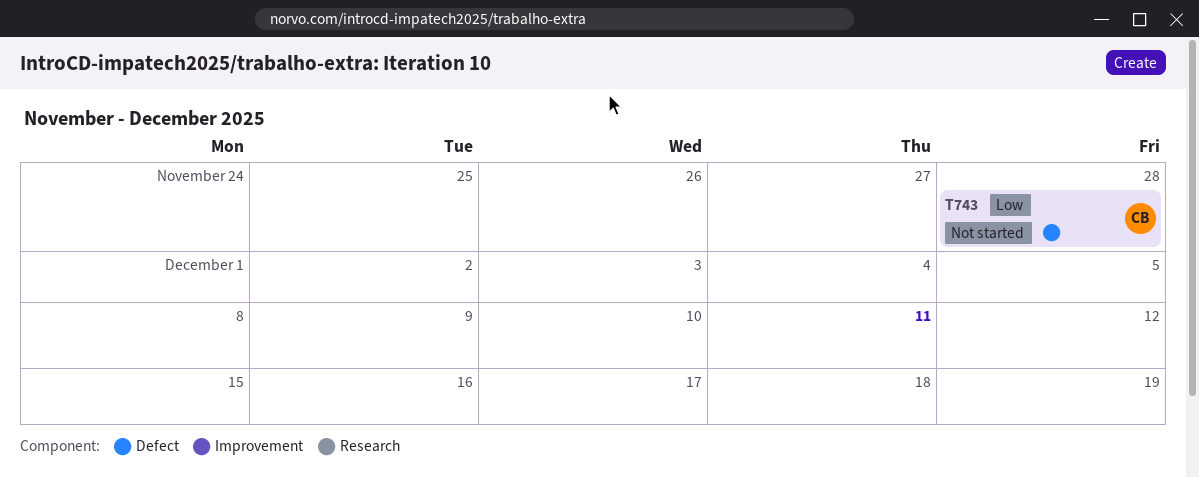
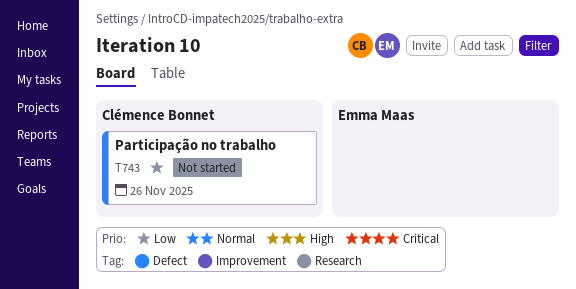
T743, due: Nov 28 -> Nov 26

